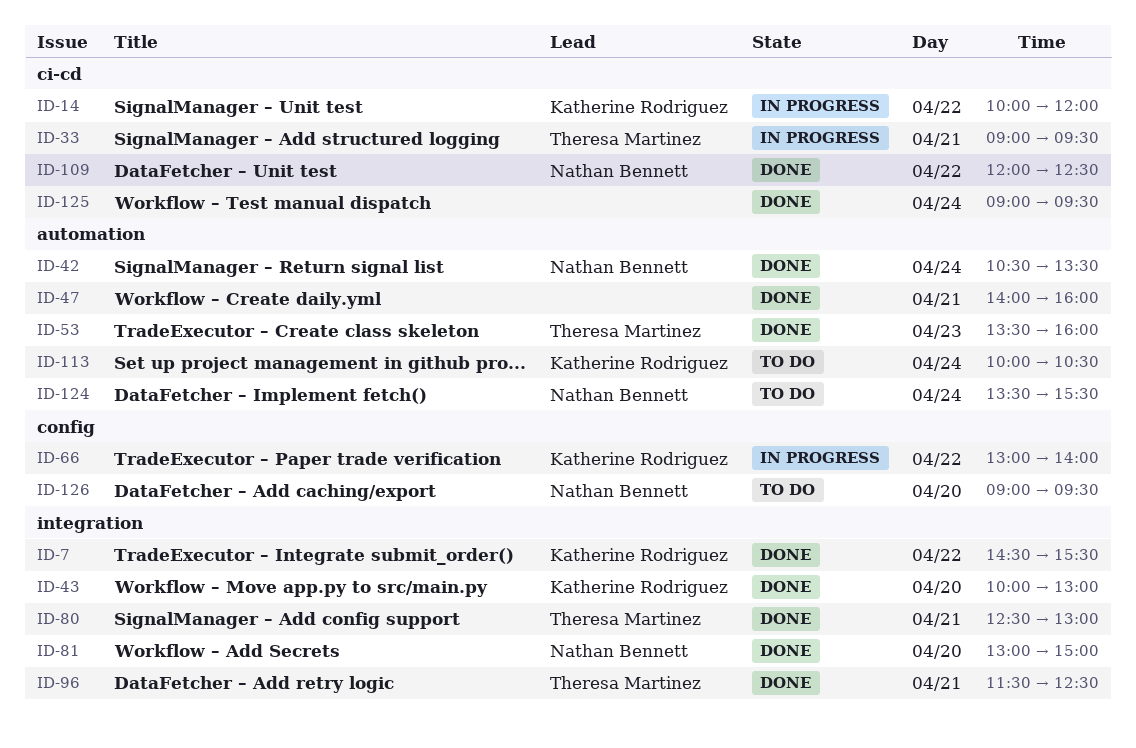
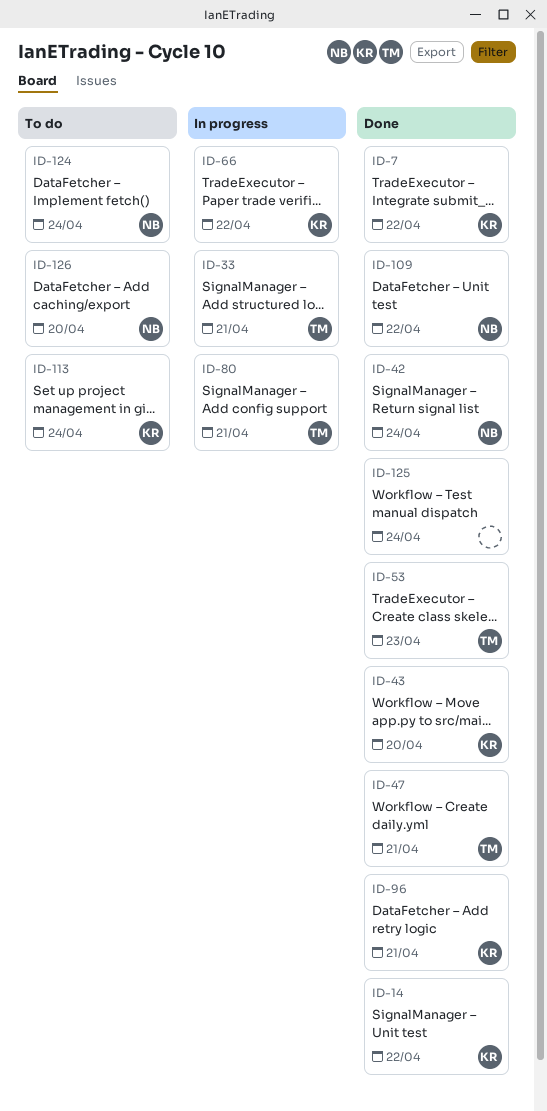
ID-14, status: In progress -> Done
ID-47, owner: none -> Theresa Martinez
ID-80, status: Done -> In progress
ID-81: present -> none
ID-96, owner: Theresa Martinez -> Katherine Rodriguez

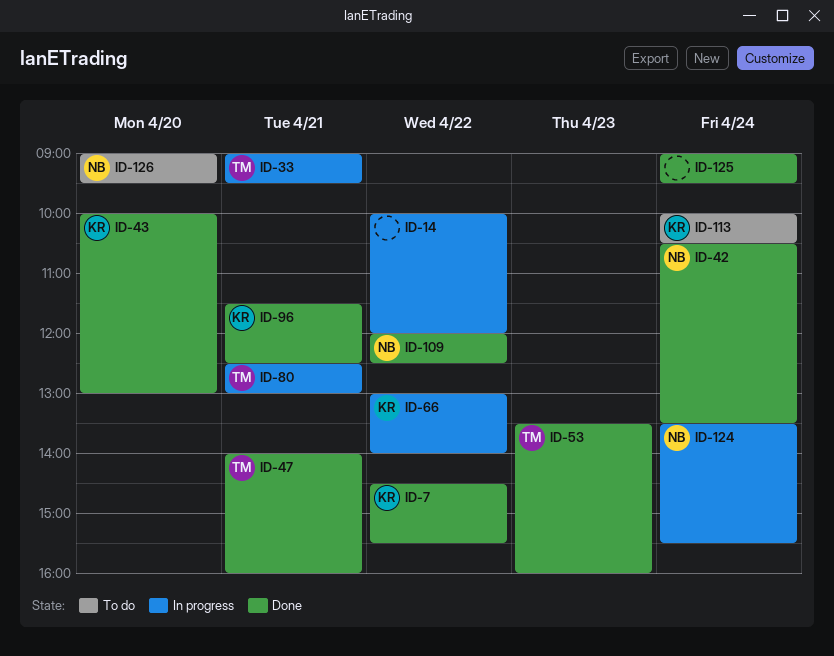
ID-14, status: Done -> In progress
ID-14, owner: KR -> none
ID-124, status: To do -> In progress

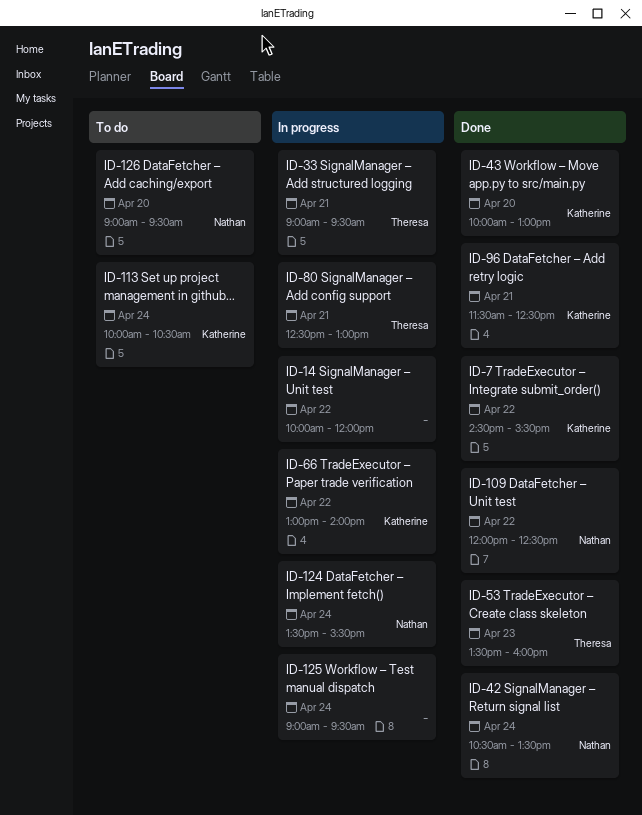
ID-47: present -> none
ID-125, status: Done -> In progress

